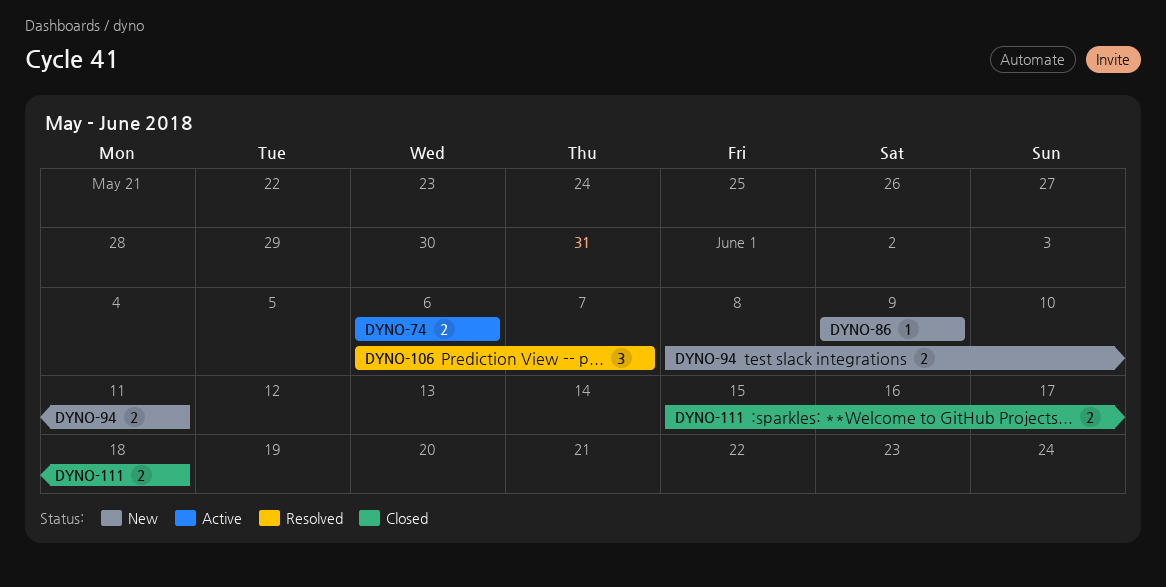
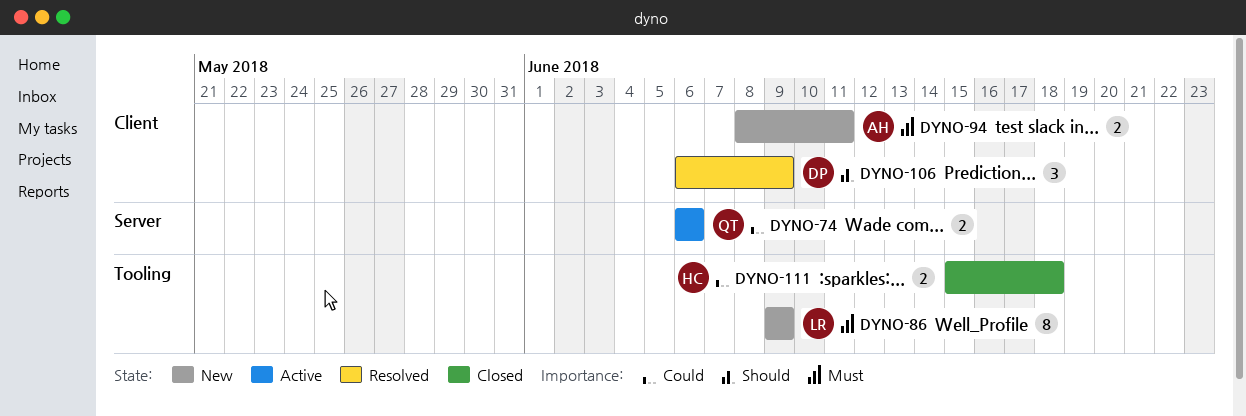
DYNO-86, estimate: 1 -> 8
DYNO-106, due: Jun 7 -> Jun 9

